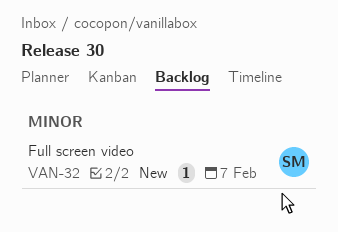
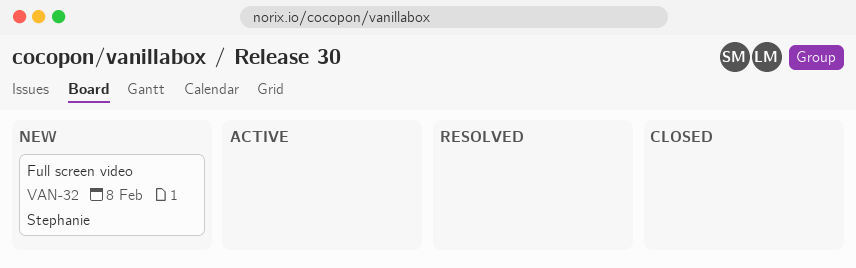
VAN-32, due: Feb 7 -> Feb 8

